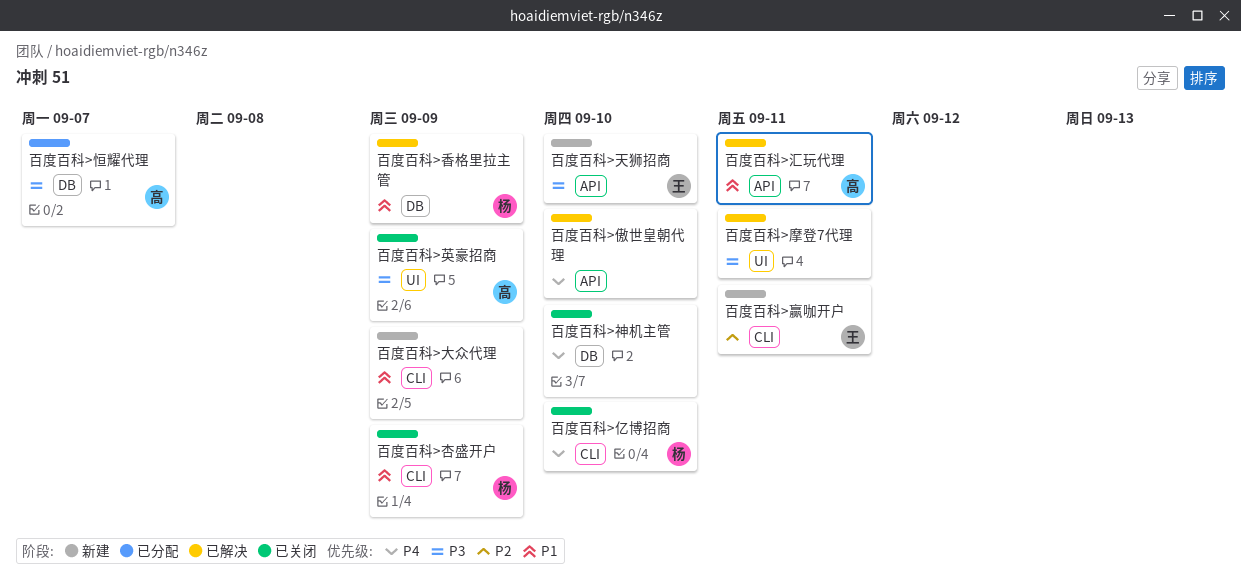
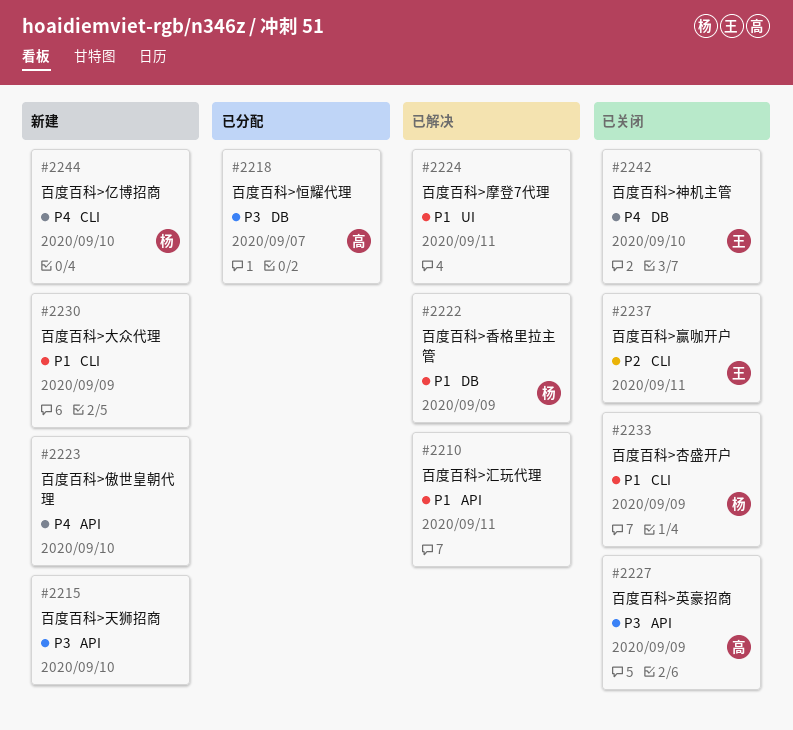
百度百科>亿博招商, status: 已关闭 -> 新建
百度百科>傲世皇朝代理, status: 已解决 -> 新建
百度百科>天狮招商, owner: 王 -> none
百度百科>摩登7代理, priority: P3 -> P1
百度百科>汇玩代理, owner: 高 -> none
百度百科>神机主管, owner: none -> 王
百度百科>英豪招商, label: UI -> API
百度百科>赢咖开户, status: 新建 -> 已关闭

